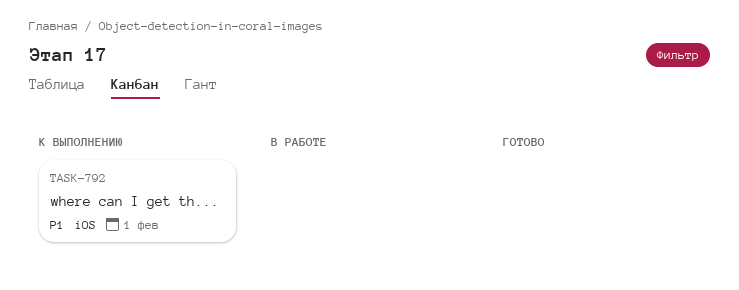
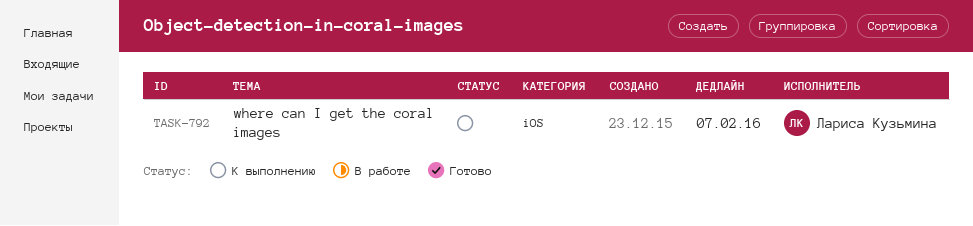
TASK-792, due: Feb 1 -> Feb 7

